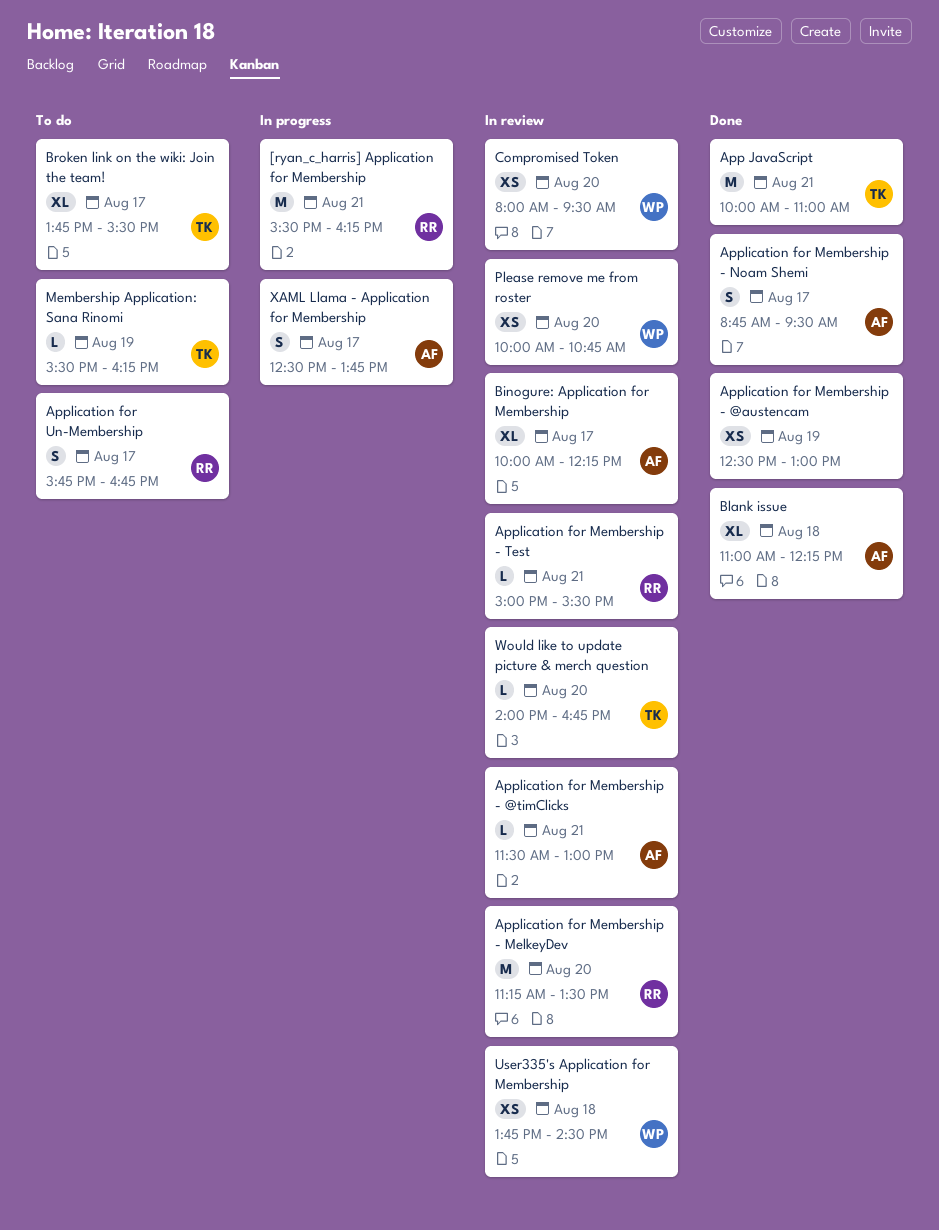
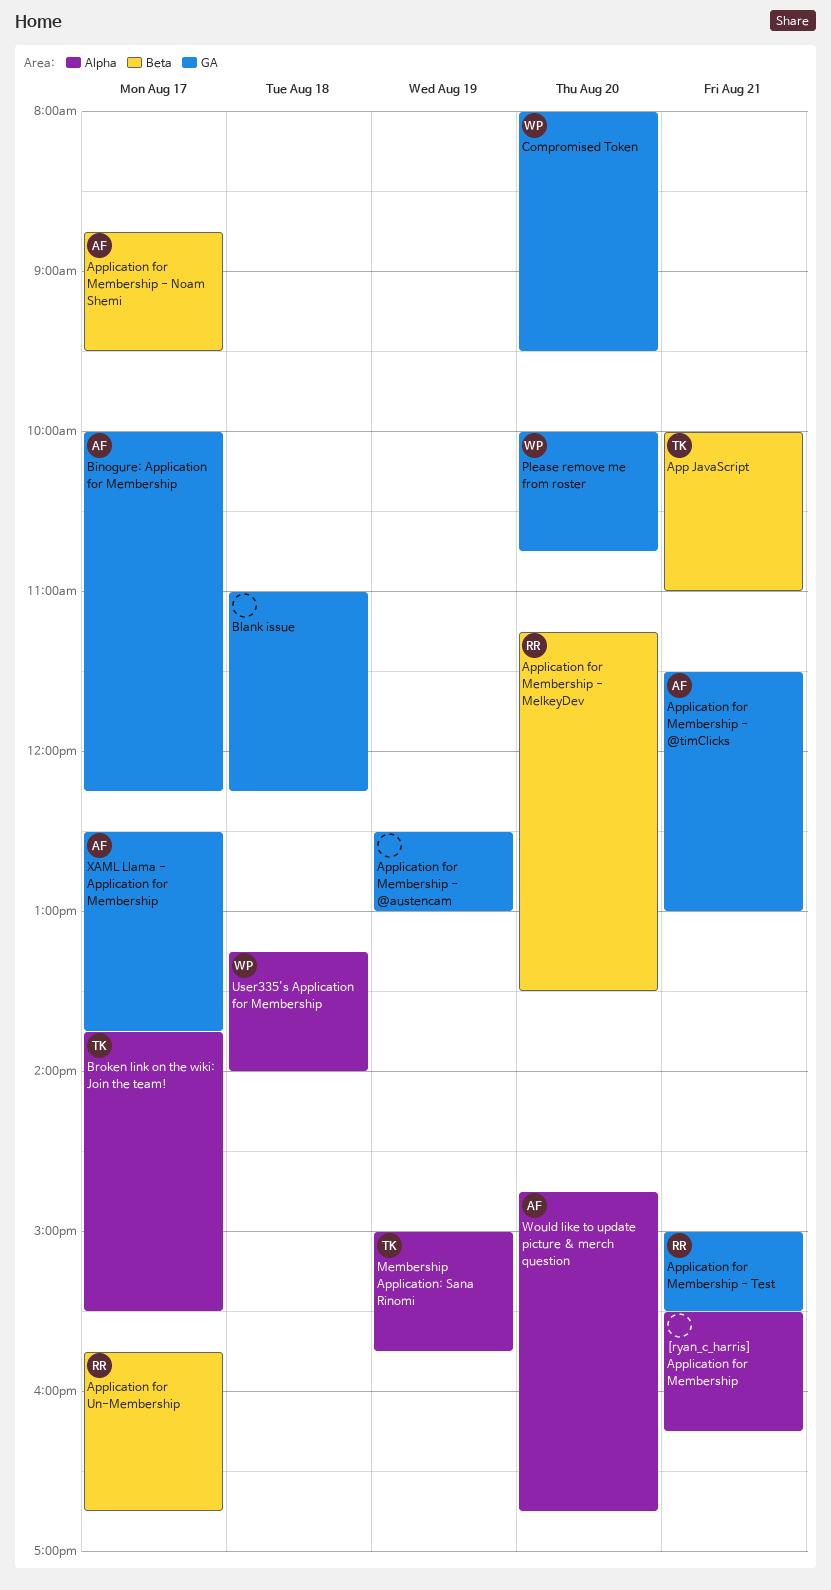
[ryan_c_harris] Application for Membership, owner: RR -> none
Blank issue, owner: AF -> none
Membership Application: Sana Rinomi, begins: 15:30 -> 15:00
Membership Application: Sana Rinomi, ends: 16:15 -> 15:45
User335's Application for Membership, begins: 13:45 -> 13:15
User335's Application for Membership, ends: 14:30 -> 14:00
Would like to update picture & merch question, owner: TK -> AF
Would like to update picture & merch question, begins: 14:00 -> 14:45

